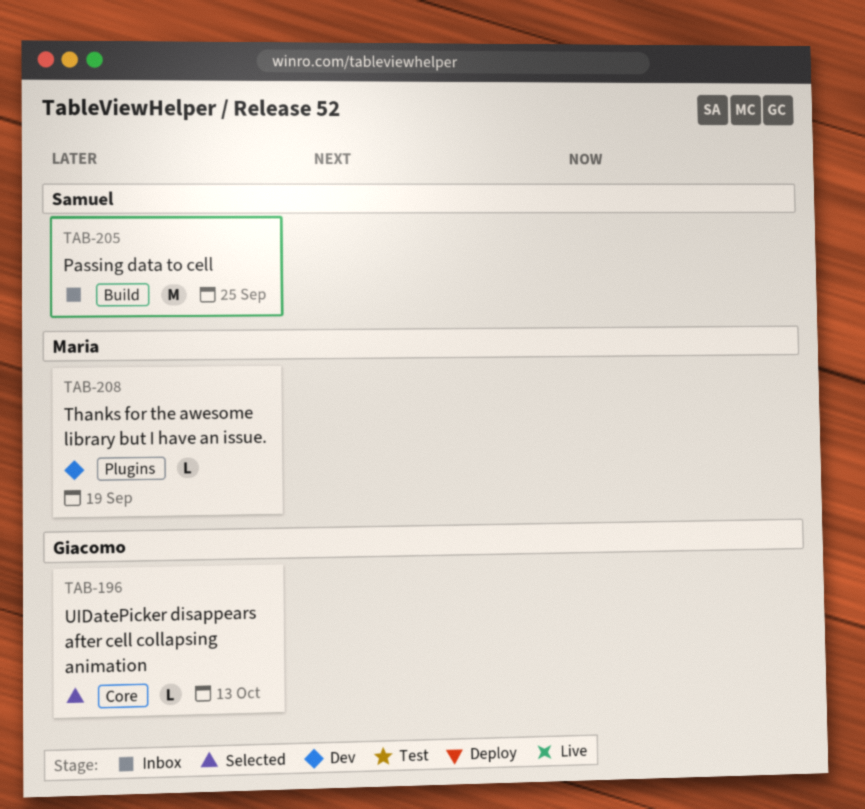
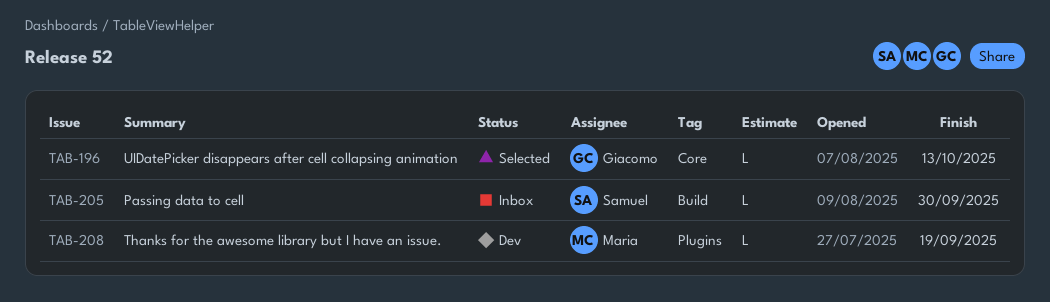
TAB-205, estimate: M -> L
TAB-205, due: Sep 25 -> Sep 30

